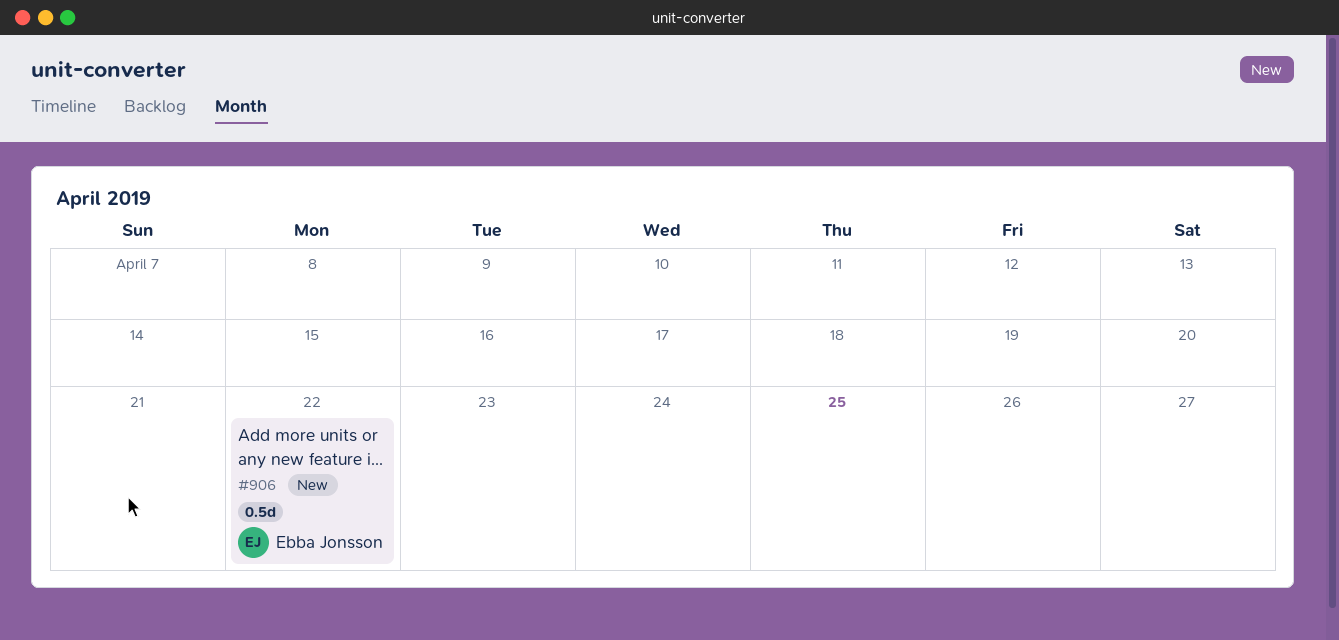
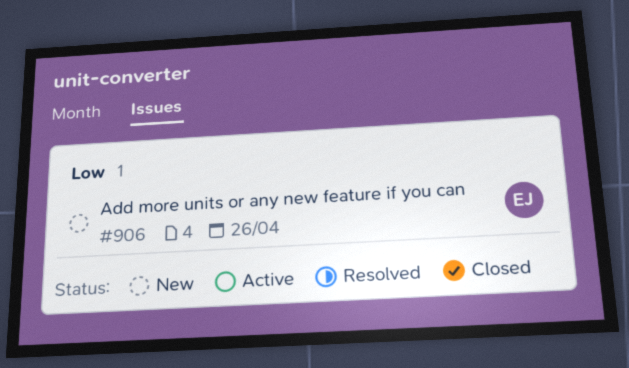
#906, due: Apr 22 -> Apr 26

